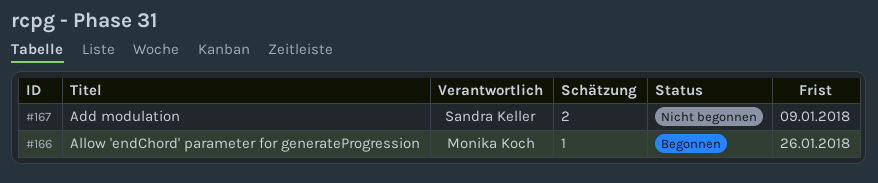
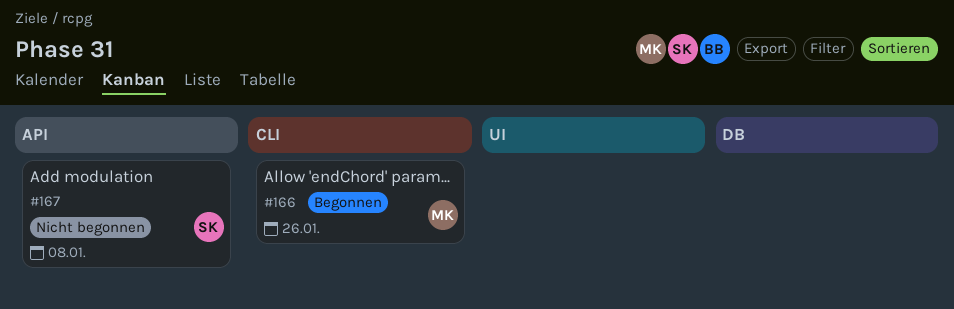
#167, due: Jan 9 -> Jan 8

